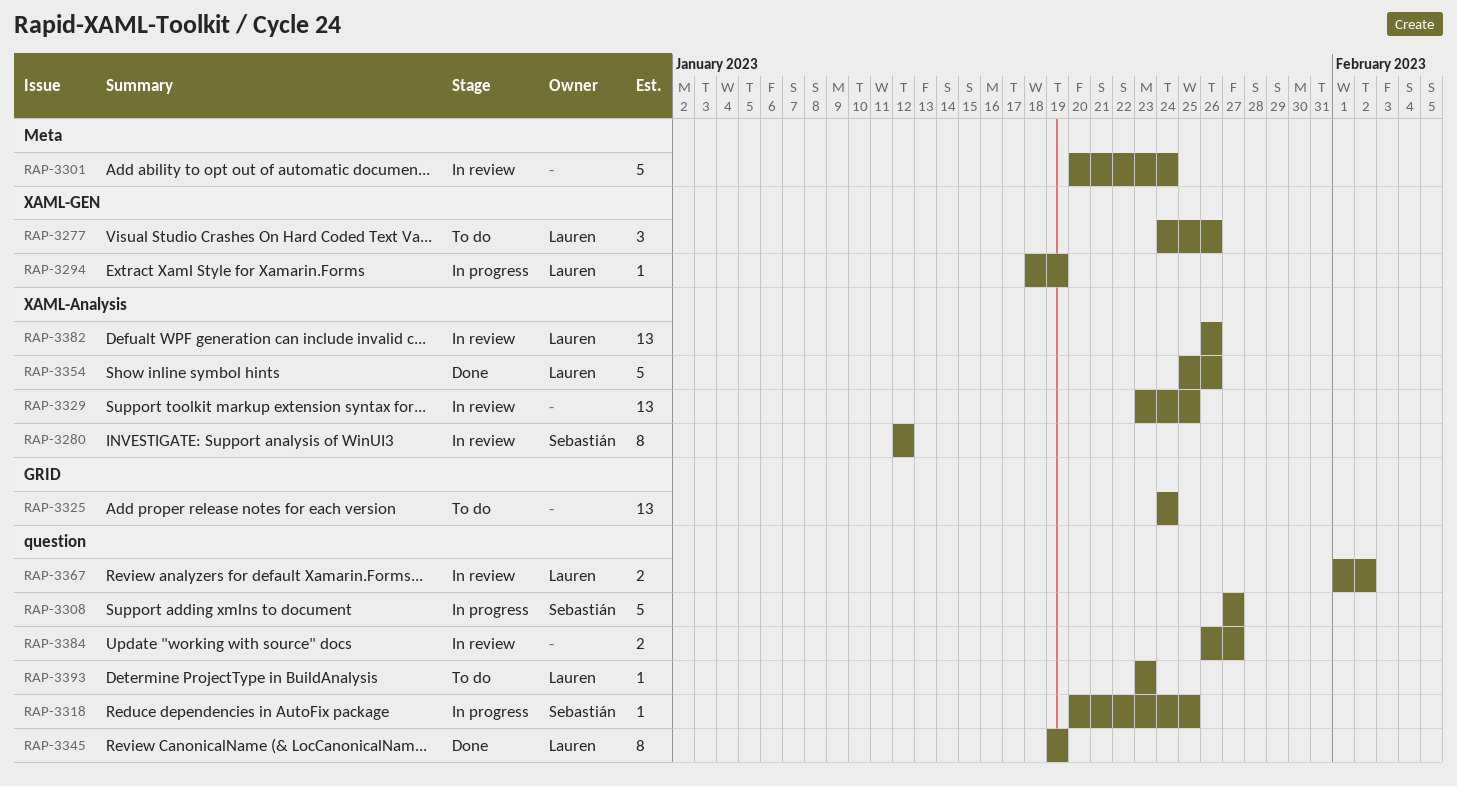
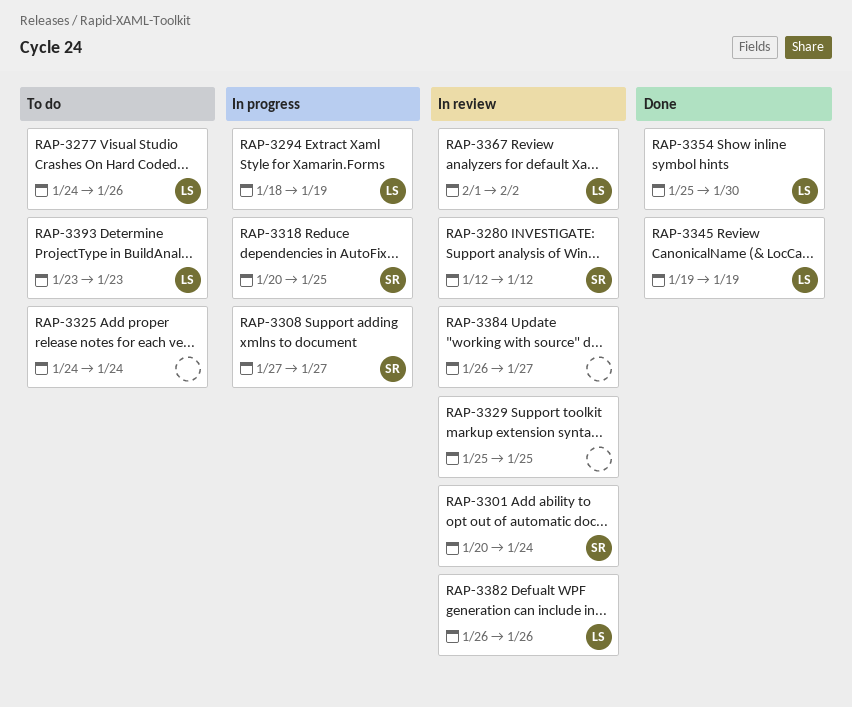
RAP-3301, owner: none -> Sebastián
RAP-3329, start: Jan 23 -> Jan 25
RAP-3354, due: Jan 26 -> Jan 30

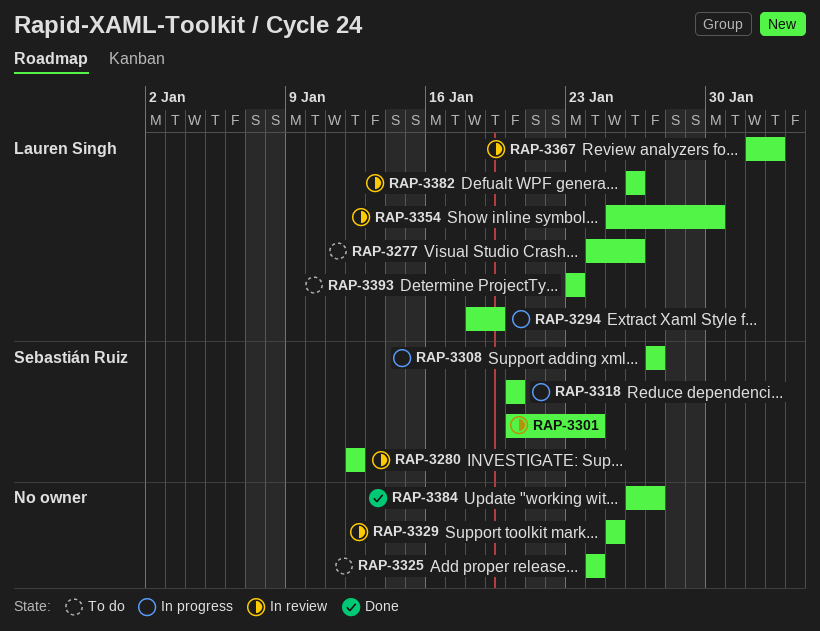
RAP-3318, due: Jan 25 -> Jan 20
RAP-3345: present -> none
RAP-3354, status: Done -> In review
RAP-3384, status: In review -> Done

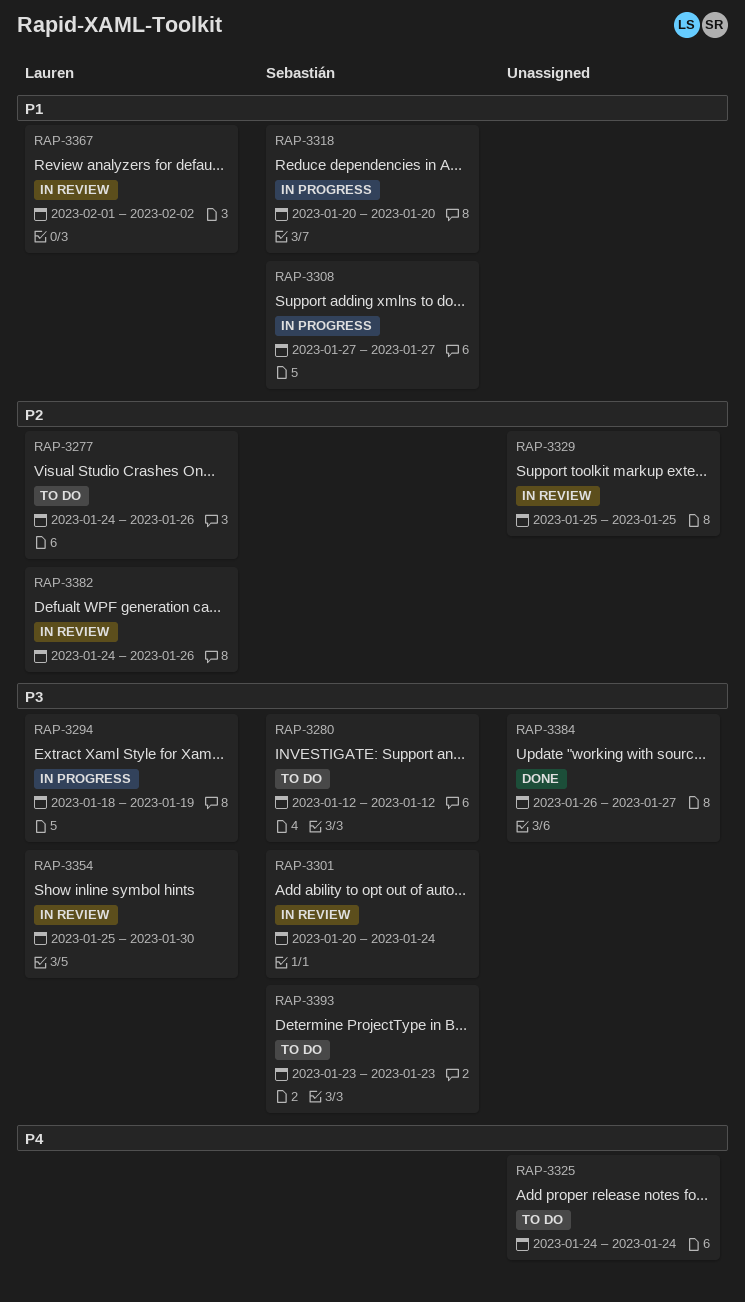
RAP-3280, status: In review -> To do
RAP-3382, start: Jan 26 -> Jan 24
RAP-3393, owner: Lauren Singh -> Sebastián Ruiz

